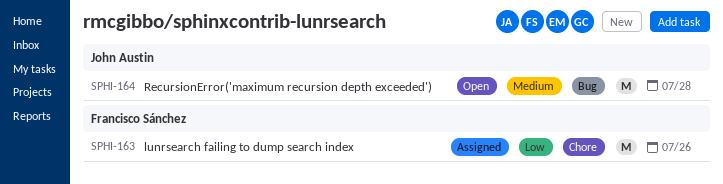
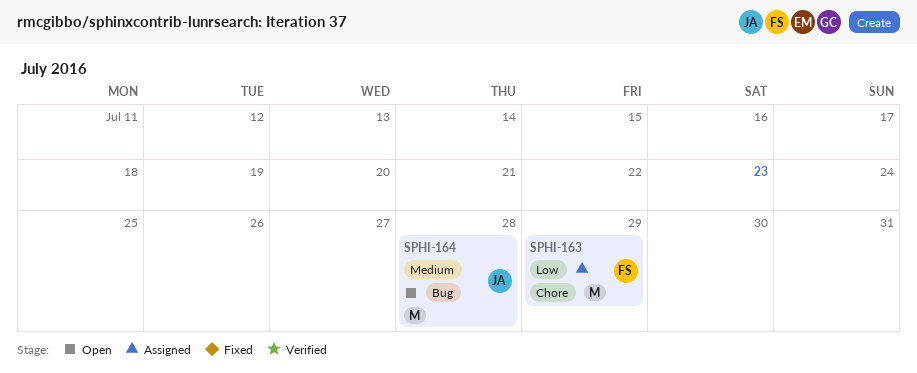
SPHI-163, due: Jul 26 -> Jul 29

